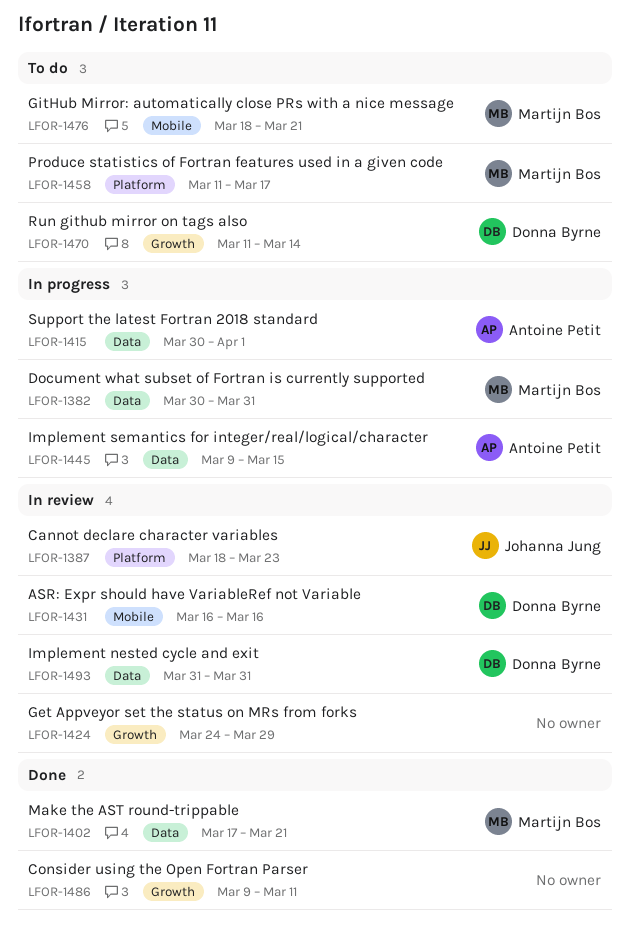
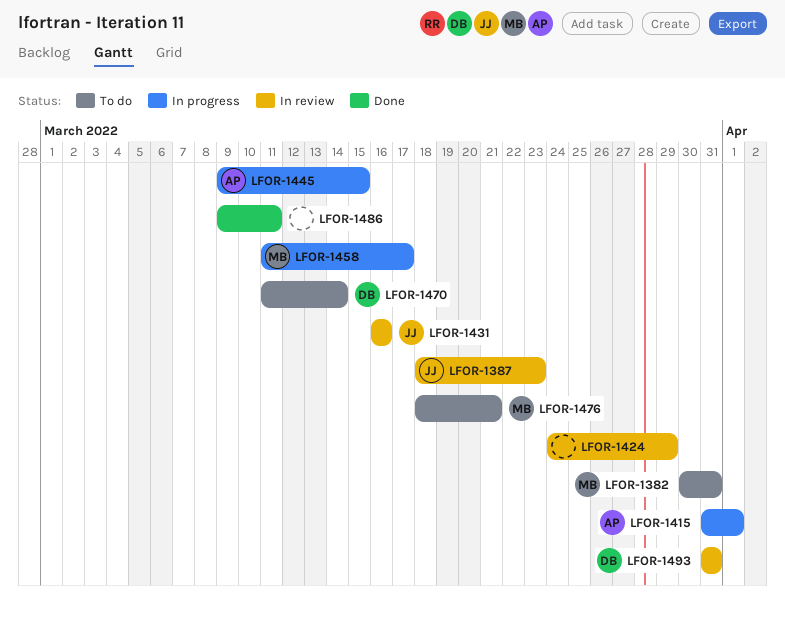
LFOR-1382, status: In progress -> To do
LFOR-1402: present -> none
LFOR-1415, start: Mar 30 -> Mar 31
LFOR-1431, owner: Donna Byrne -> Johanna Jung
LFOR-1458, status: To do -> In progress

